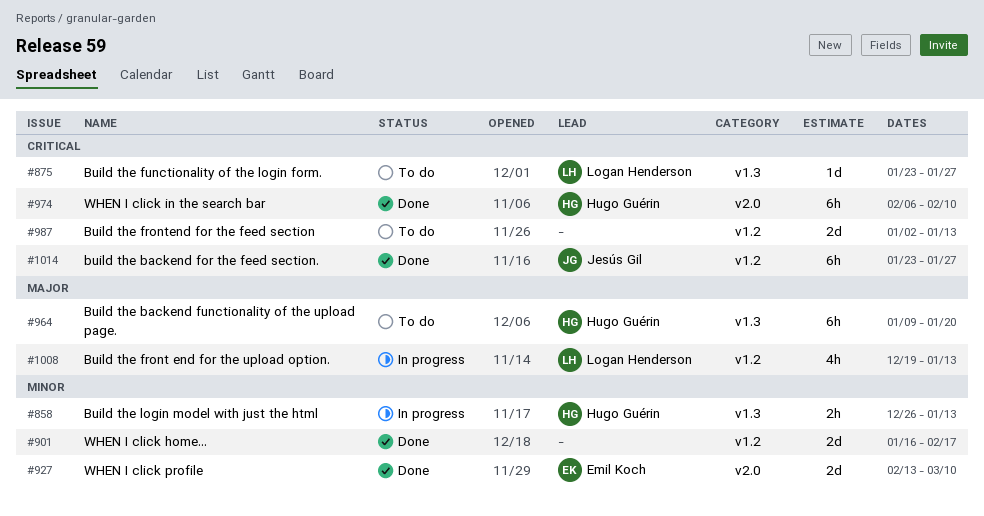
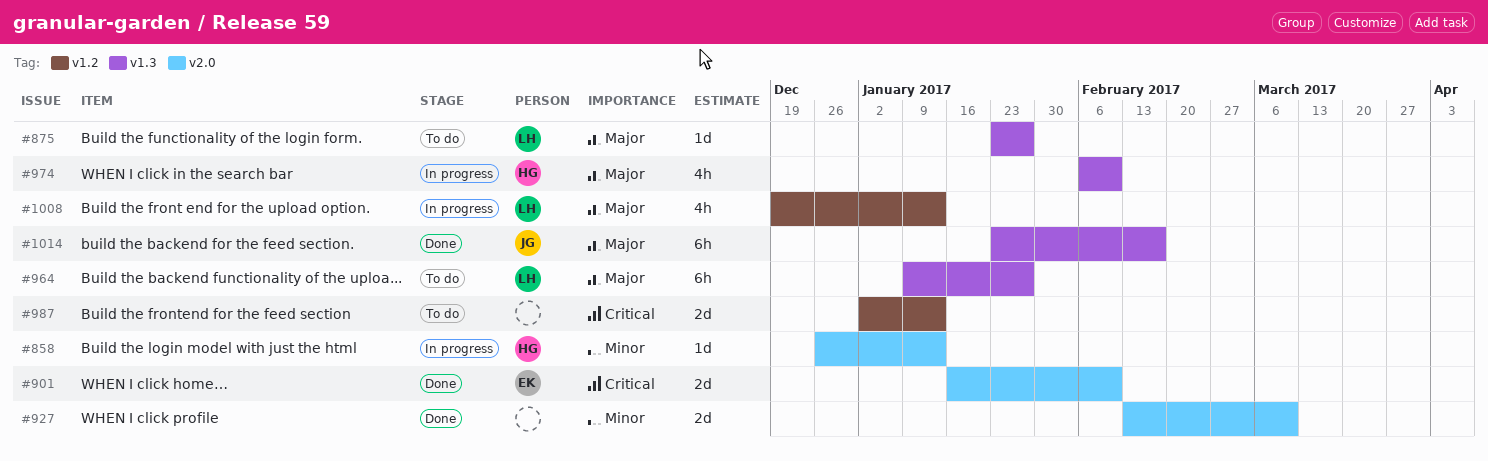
#858, label: v1.3 -> v2.0
#858, estimate: 2h -> 1d
#875, priority: Critical -> Major
#901, owner: none -> Emil Koch
#901, priority: Minor -> Critical
#901, label: v1.2 -> v2.0
#901, due: Feb 17 -> Feb 10
#927, owner: Emil Koch -> none
#964, owner: Hugo Guérin -> Logan Henderson
#964, due: Jan 20 -> Jan 27
#974, status: Done -> In progress
#974, priority: Critical -> Major
#974, label: v2.0 -> v1.3
#974, estimate: 6h -> 4h
#1014, priority: Critical -> Major
#1014, label: v1.2 -> v1.3
#1014, due: Jan 27 -> Feb 17

